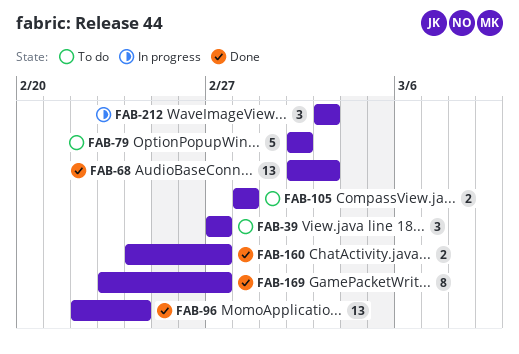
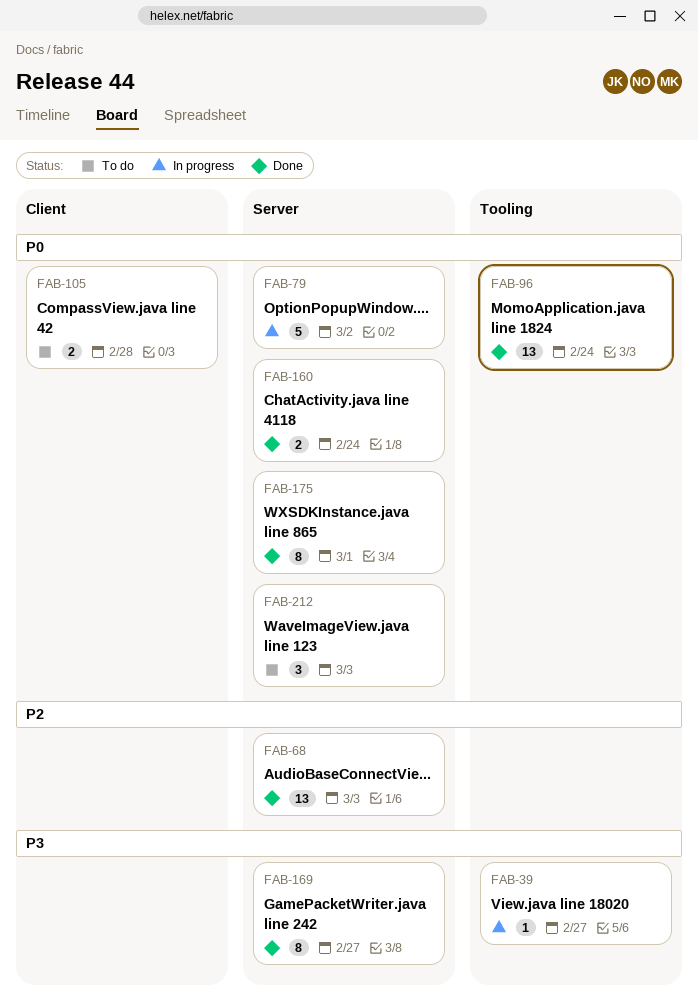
FAB-39, status: To do -> In progress
FAB-39, estimate: 3 -> 1
FAB-79, status: To do -> In progress
FAB-160, due: Feb 27 -> Feb 24
FAB-175: none -> present
FAB-212, status: In progress -> To do

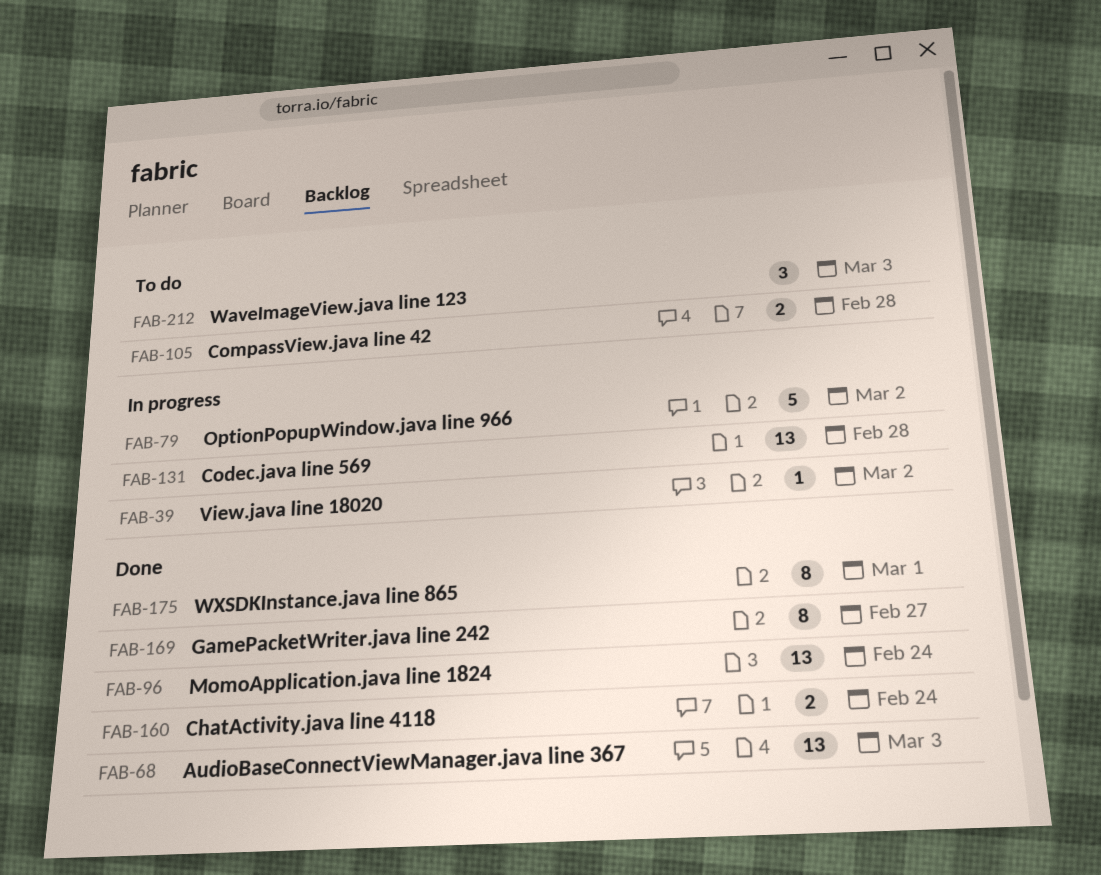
FAB-39, due: Feb 27 -> Mar 2
FAB-131: none -> present

